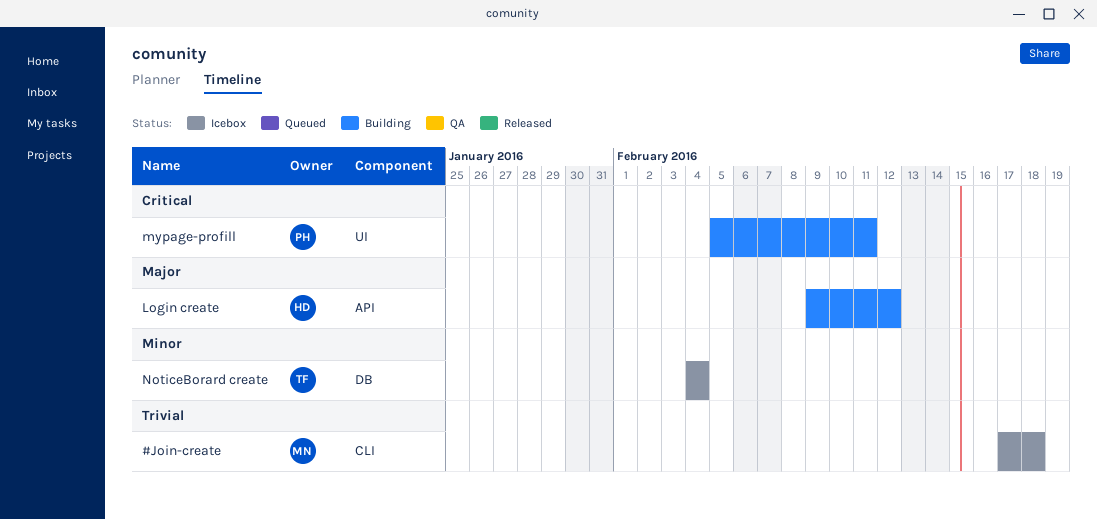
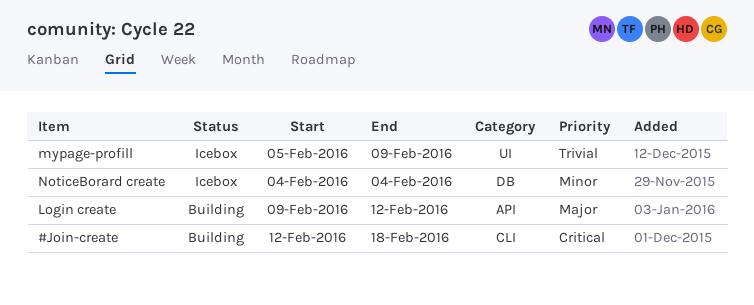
#Join-create, status: Icebox -> Building
#Join-create, priority: Trivial -> Critical
#Join-create, start: Feb 17 -> Feb 12
mypage-profill, status: Building -> Icebox
mypage-profill, priority: Critical -> Trivial
mypage-profill, due: Feb 11 -> Feb 9

